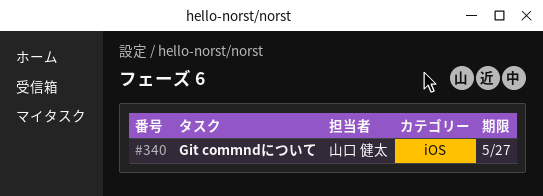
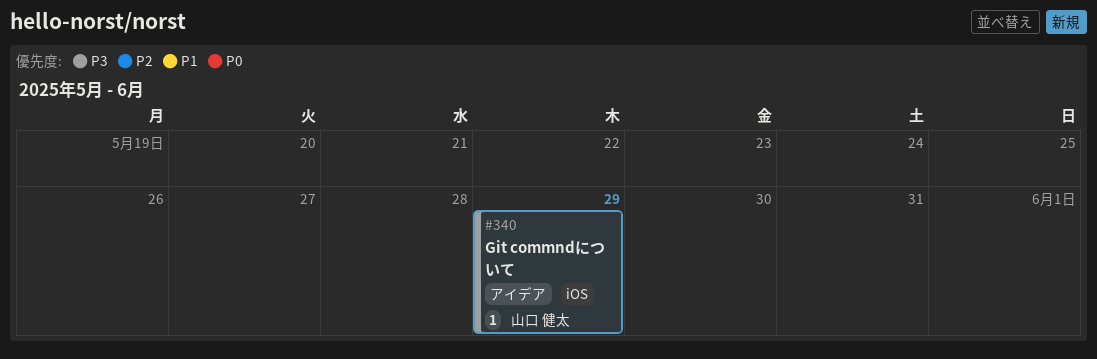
#340, due: May 27 -> May 29

